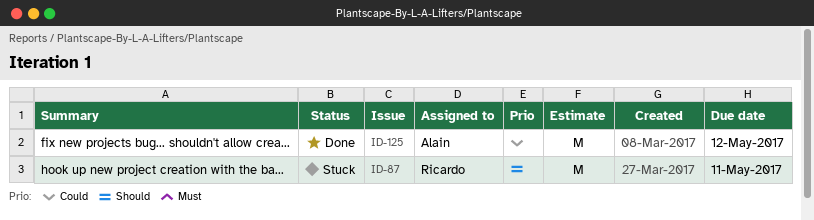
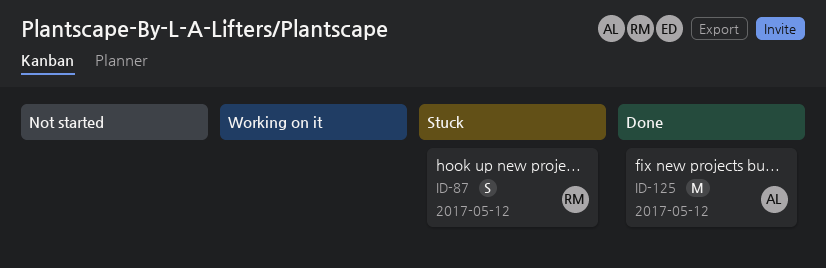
ID-87, estimate: M -> S
ID-87, due: May 11 -> May 12

